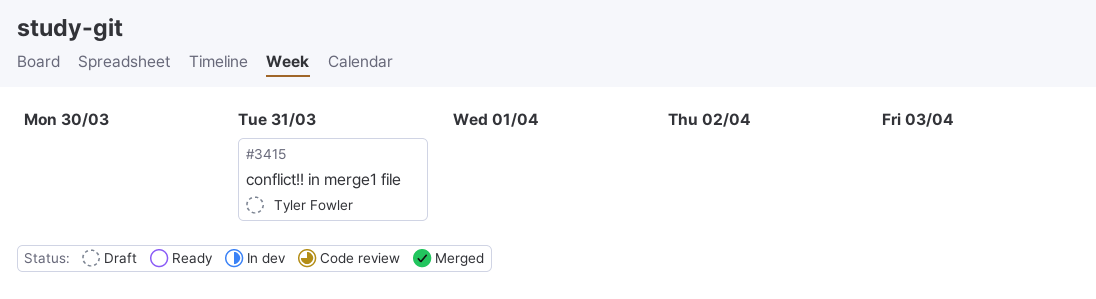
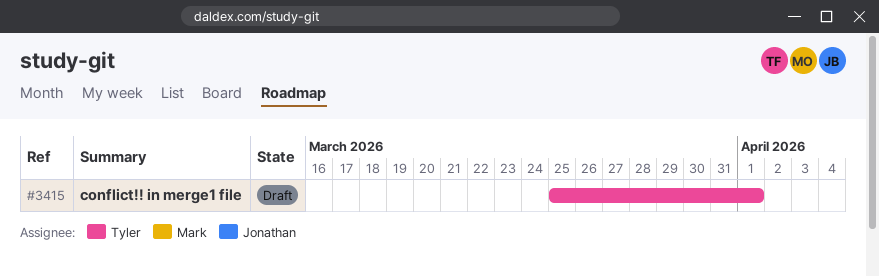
#3415, due: Mar 31 -> Apr 1

